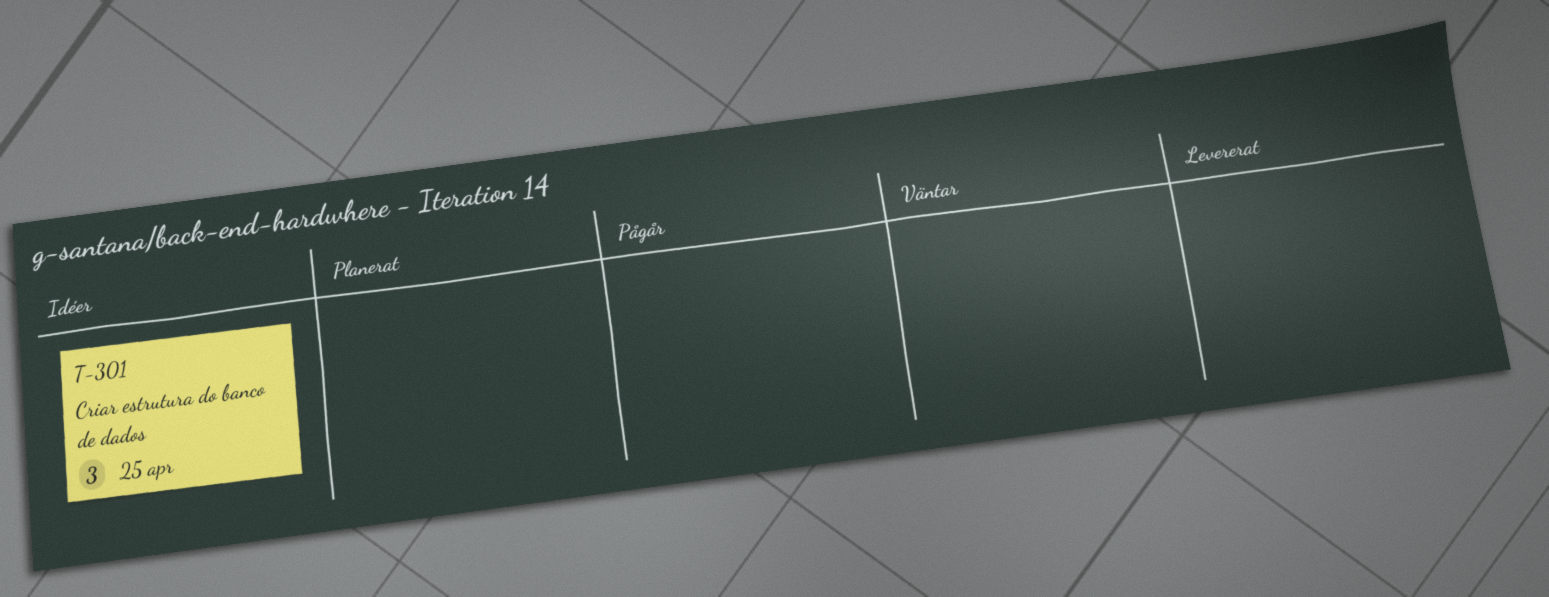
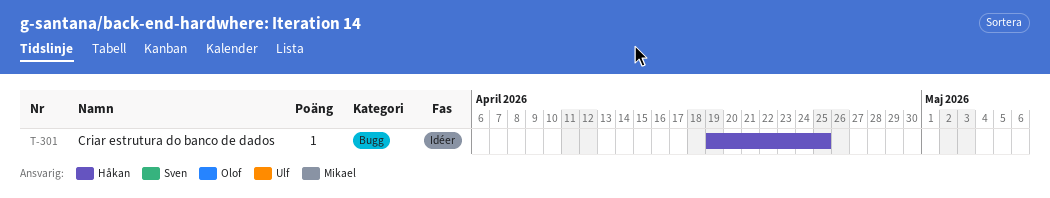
T-301, estimate: 3 -> 1

